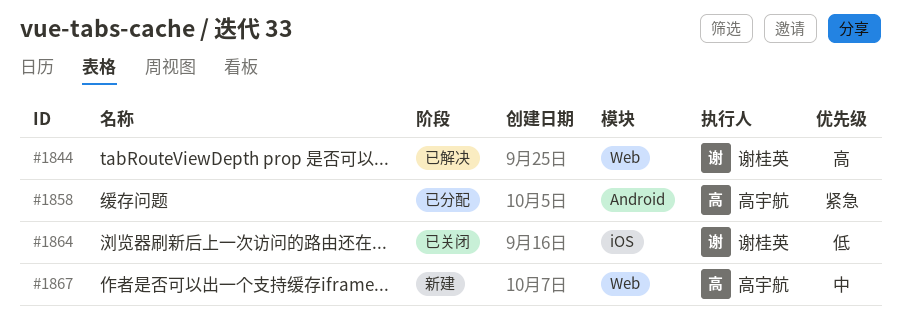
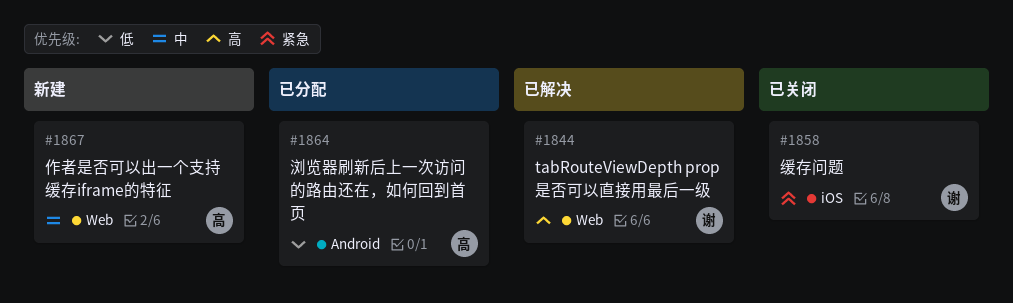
#1858, status: 已分配 -> 已关闭
#1858, owner: 高宇航 -> 谢桂英
#1858, label: Android -> iOS
#1864, status: 已关闭 -> 已分配
#1864, owner: 谢桂英 -> 高宇航
#1864, label: iOS -> Android

